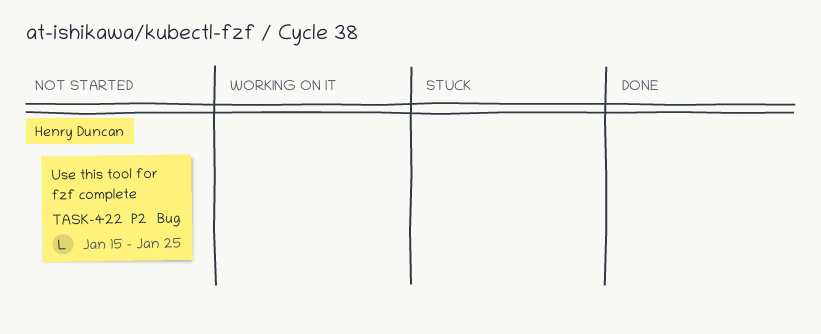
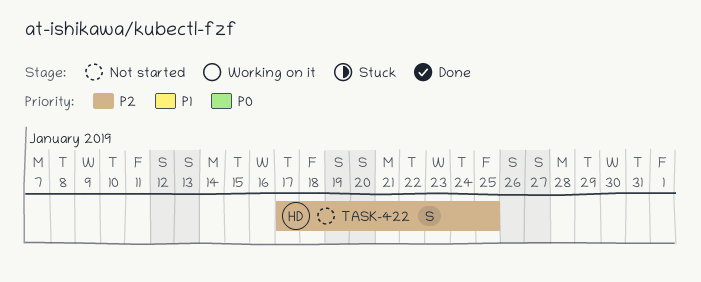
TASK-422, estimate: L -> S
TASK-422, start: Jan 15 -> Jan 17

